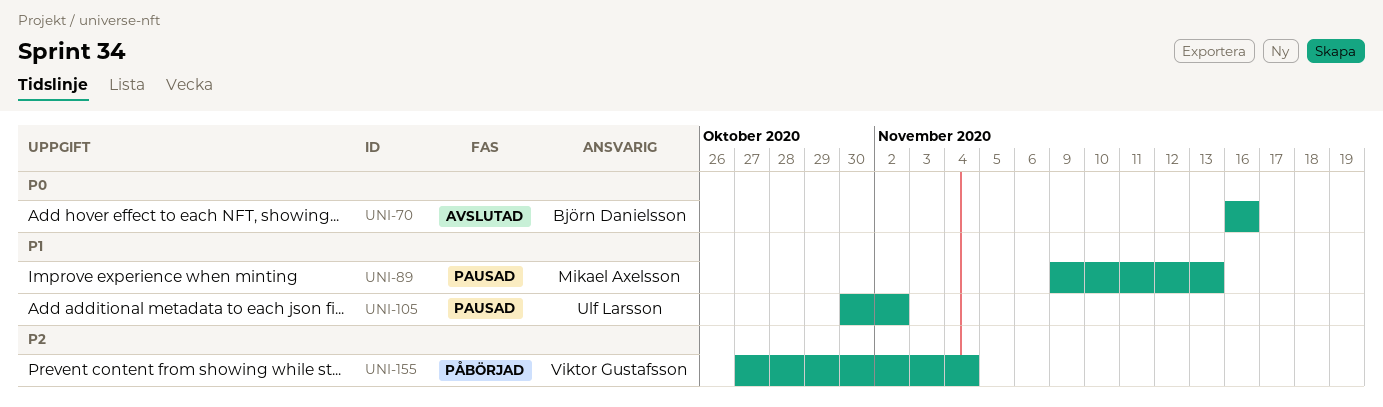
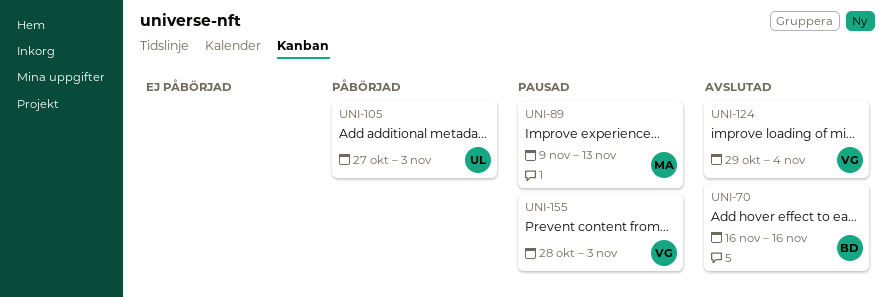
UNI-105, status: Pausad -> Påbörjad
UNI-105, start: Oct 30 -> Oct 27
UNI-105, due: Nov 2 -> Nov 3
UNI-124: none -> present
UNI-155, status: Påbörjad -> Pausad
UNI-155, start: Oct 27 -> Oct 28
UNI-155, due: Nov 4 -> Nov 3

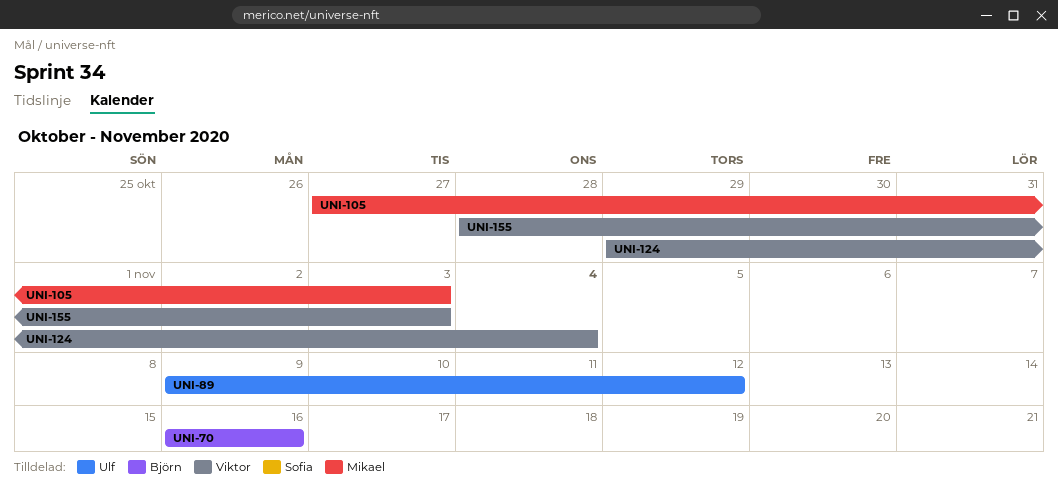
UNI-89, owner: Mikael -> Ulf
UNI-89, due: Nov 13 -> Nov 12
UNI-105, owner: Ulf -> Mikael

